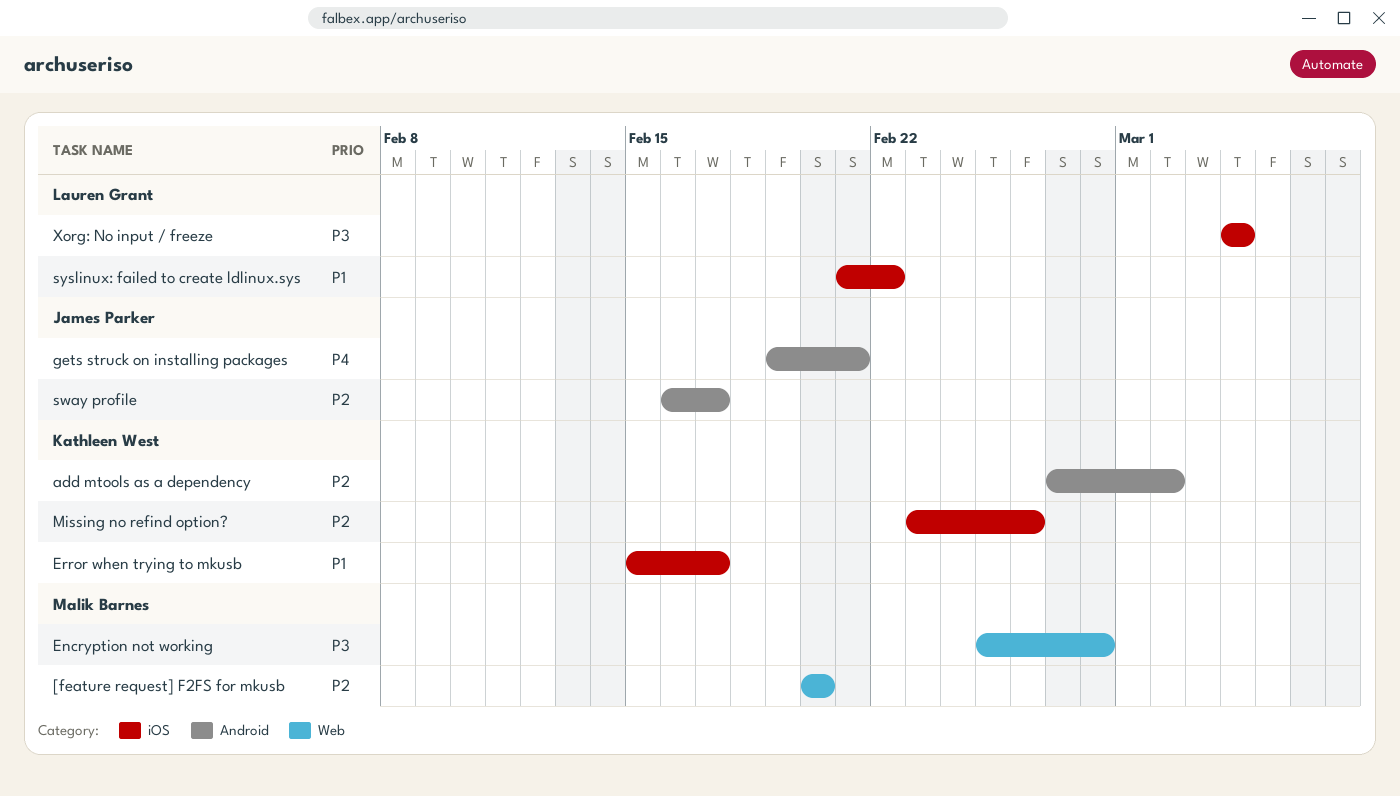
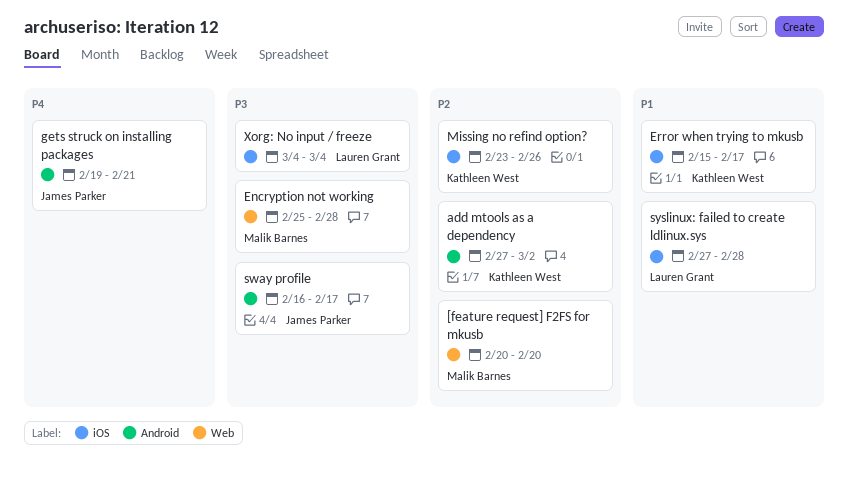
sway profile, priority: P2 -> P3
syslinux: failed to create ldlinux.sys, start: Feb 21 -> Feb 27
syslinux: failed to create ldlinux.sys, due: Feb 22 -> Feb 28

